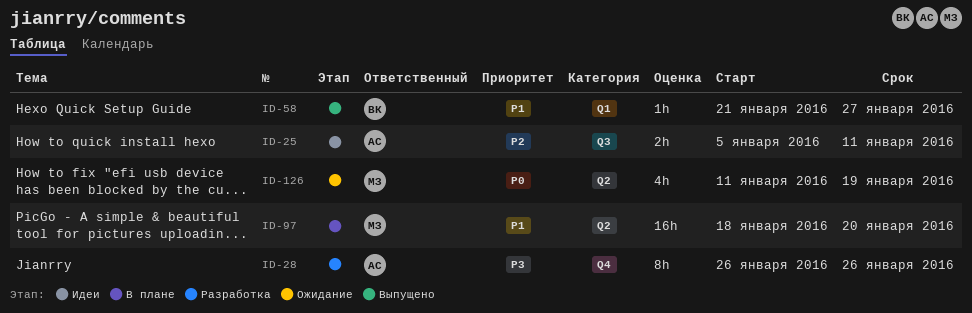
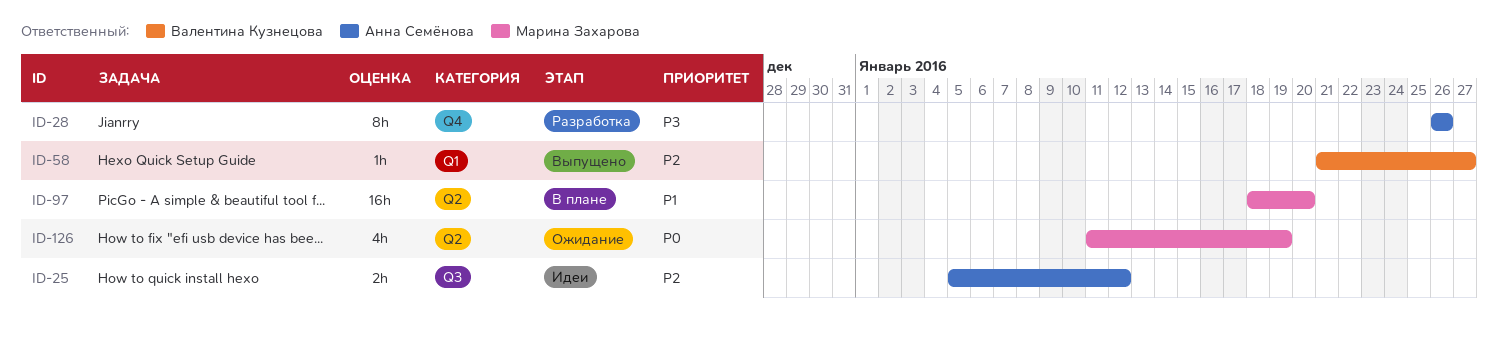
ID-25, due: Jan 11 -> Jan 12
ID-58, priority: P1 -> P2

